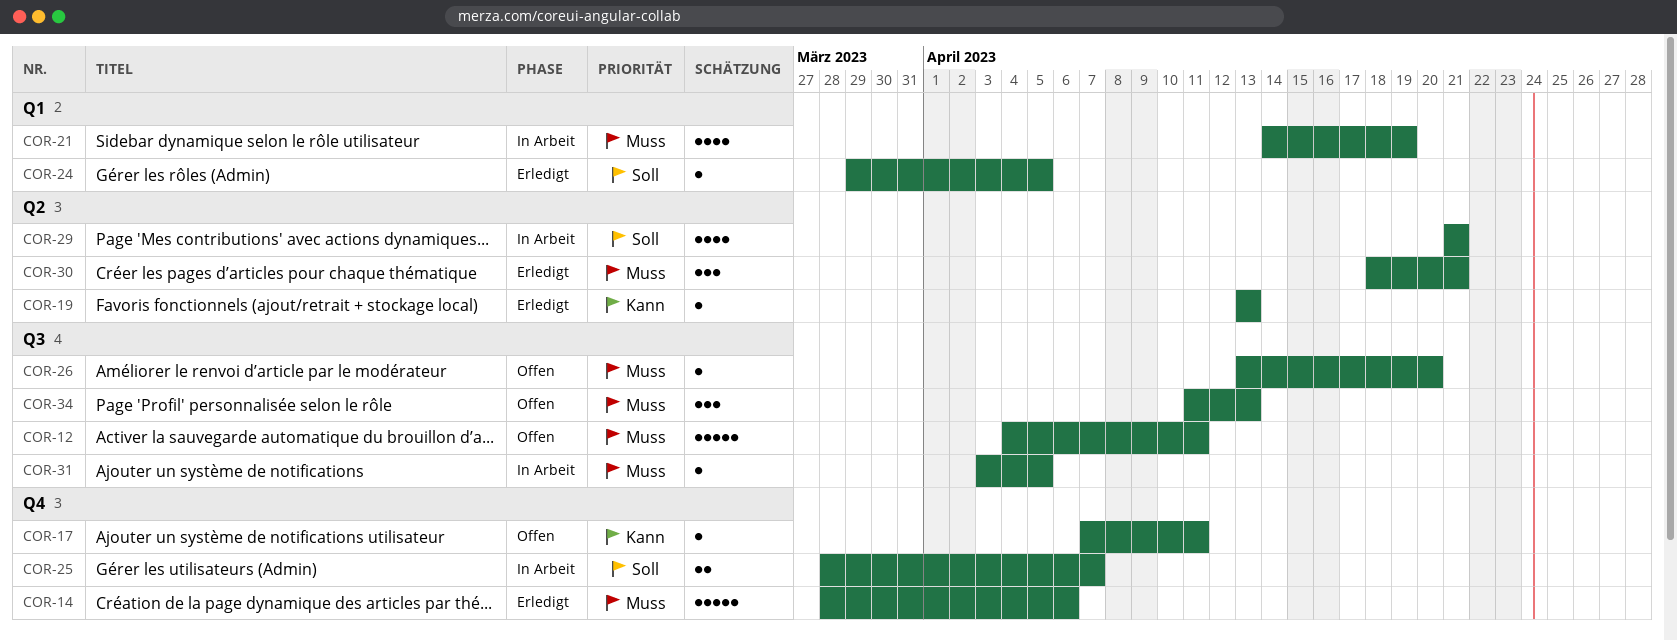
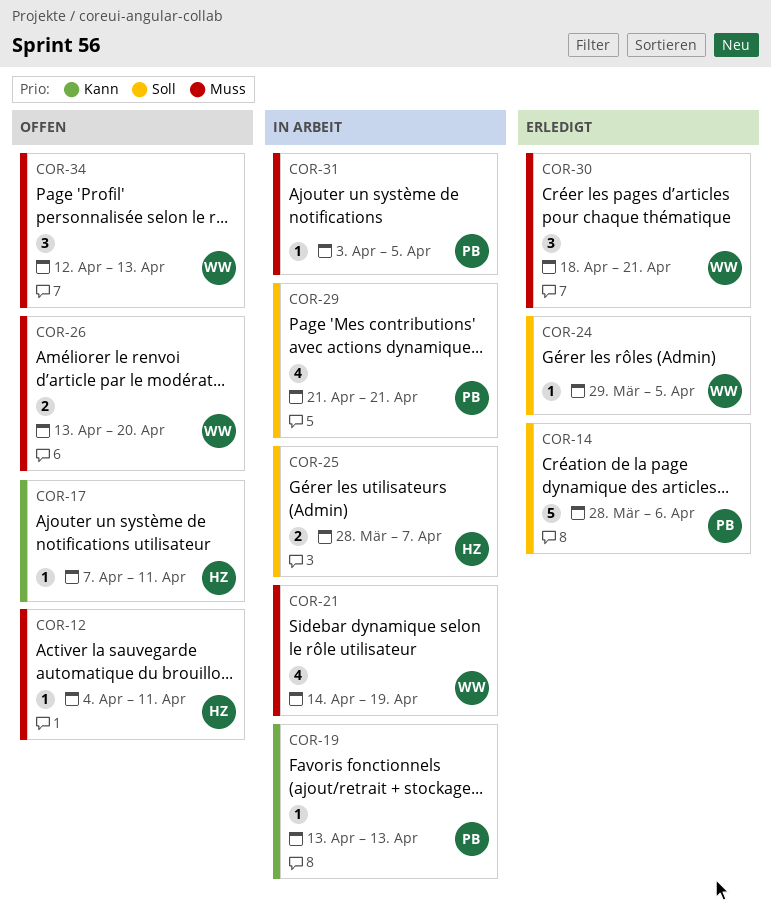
COR-12, estimate: 5 -> 1
COR-14, priority: Muss -> Soll
COR-19, status: Erledigt -> In Arbeit
COR-26, estimate: 1 -> 2
COR-34, start: Apr 11 -> Apr 12

